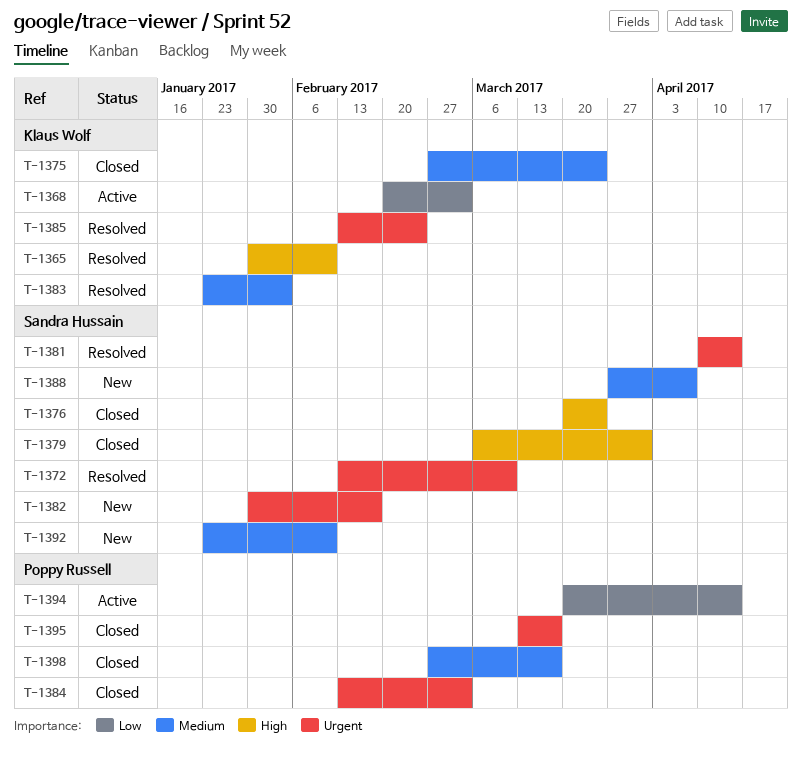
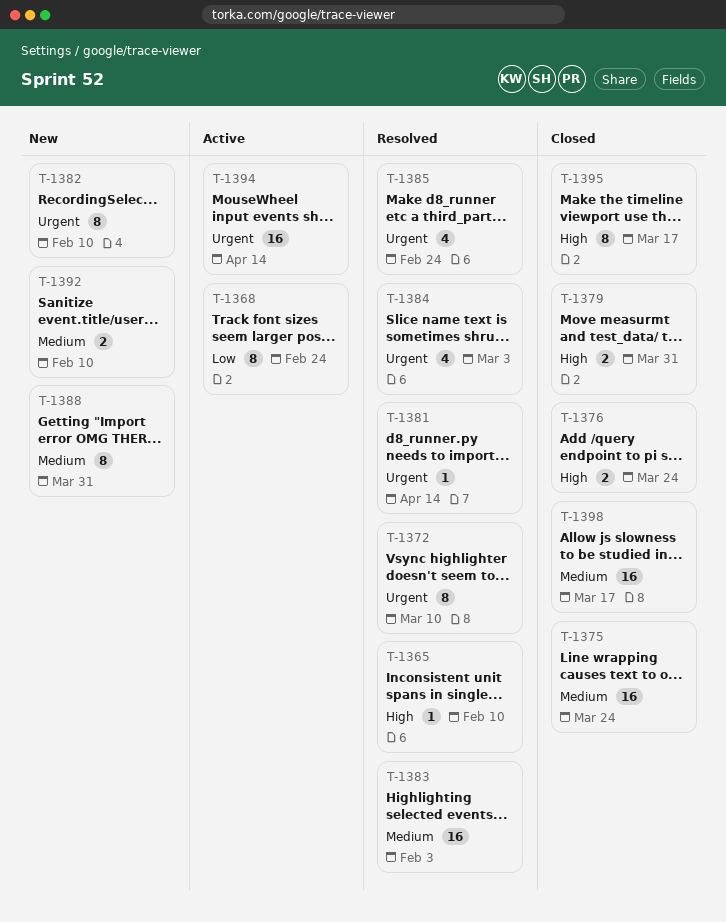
T-1368, due: Mar 3 -> Feb 24
T-1382, due: Feb 17 -> Feb 10
T-1384, status: Closed -> Resolved
T-1388, due: Apr 7 -> Mar 31
T-1394, priority: Low -> Urgent
T-1395, priority: Urgent -> High

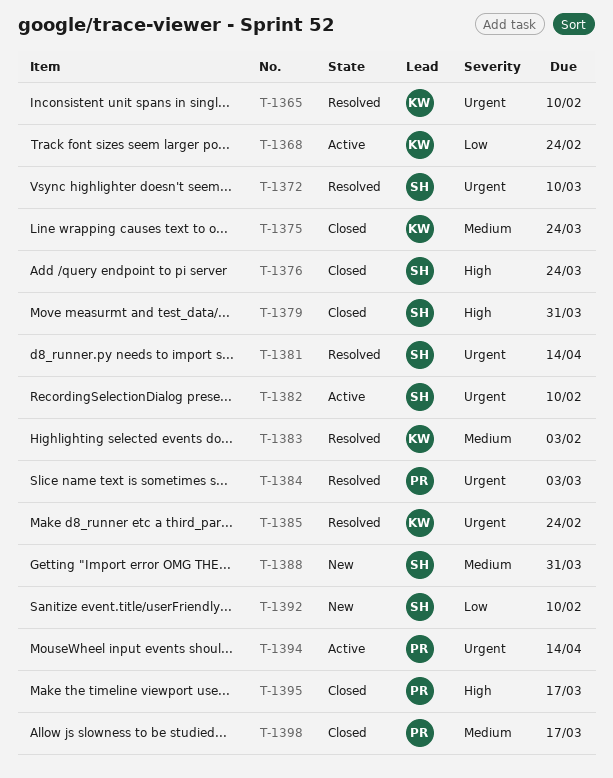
T-1365, priority: High -> Urgent
T-1382, status: New -> Active
T-1392, priority: Medium -> Low

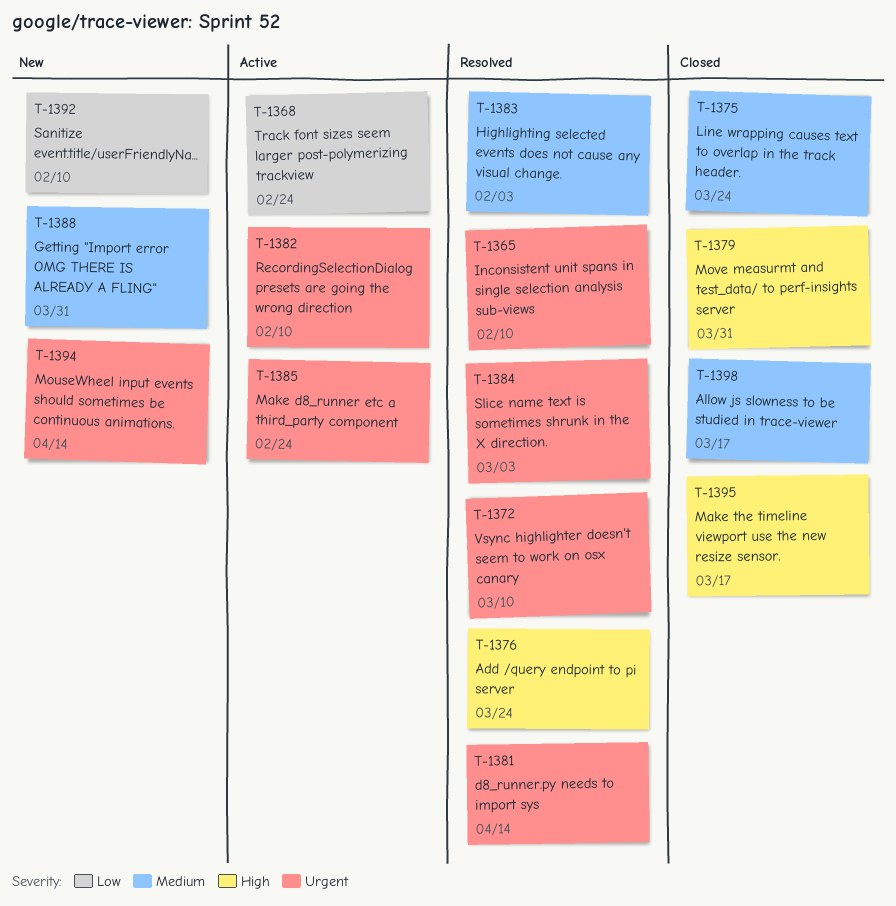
T-1376, status: Closed -> Resolved
T-1385, status: Resolved -> Active
T-1394, status: Active -> New

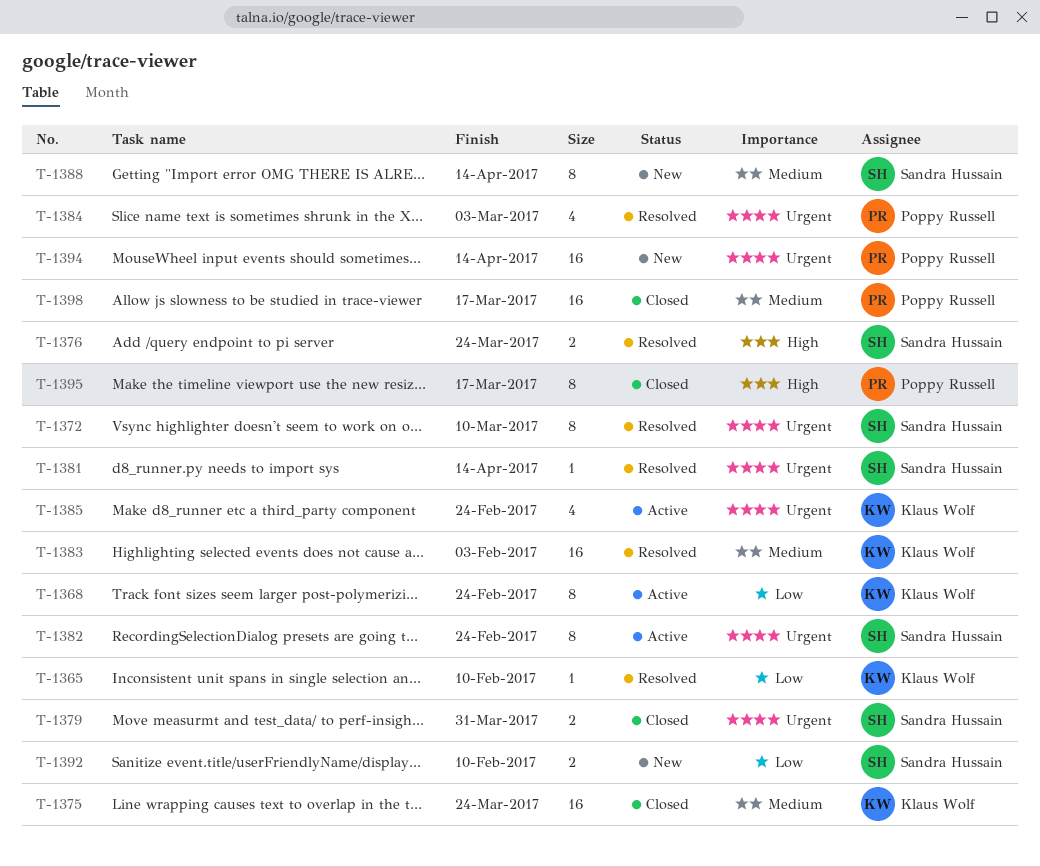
T-1365, priority: Urgent -> Low
T-1379, priority: High -> Urgent
T-1382, due: Feb 10 -> Feb 24
T-1388, due: Mar 31 -> Apr 14

